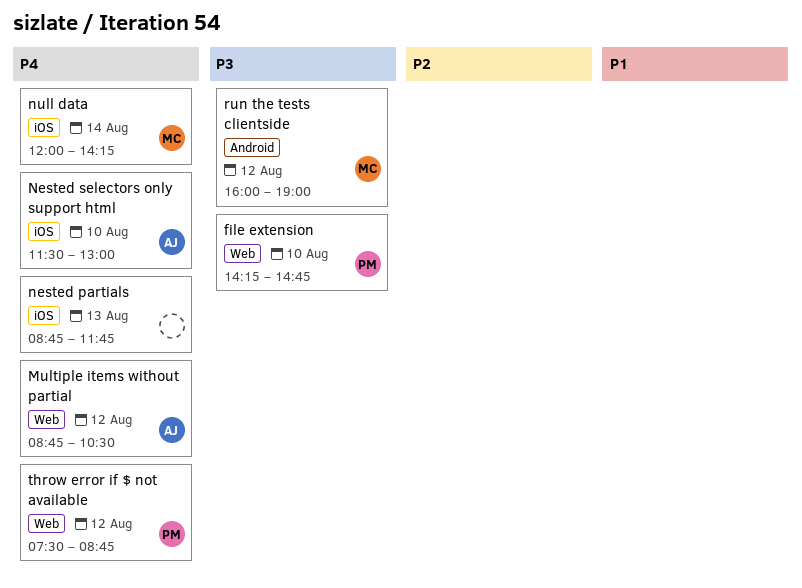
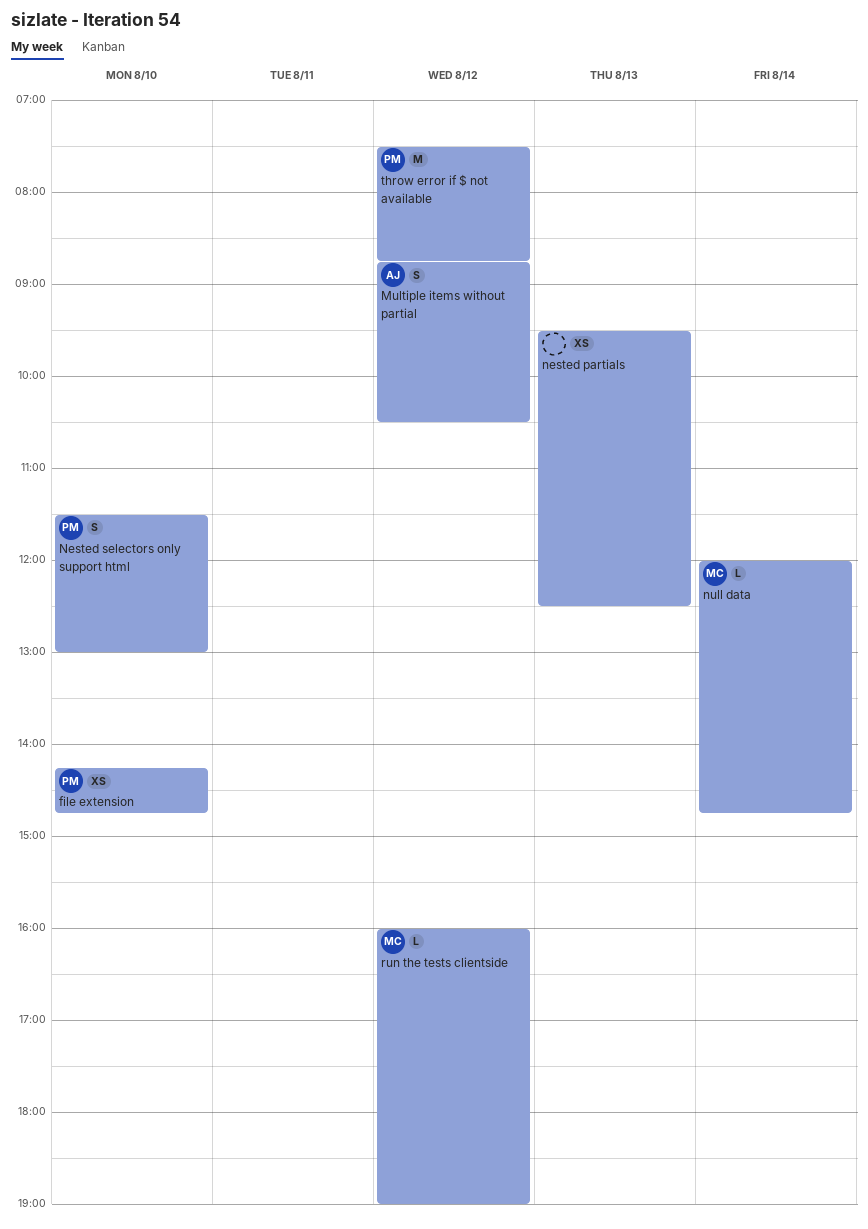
nested partials, begins: 08:45 -> 09:30
nested partials, ends: 11:45 -> 12:30
Nested selectors only support html, owner: AJ -> PM
null data, ends: 14:15 -> 14:45

